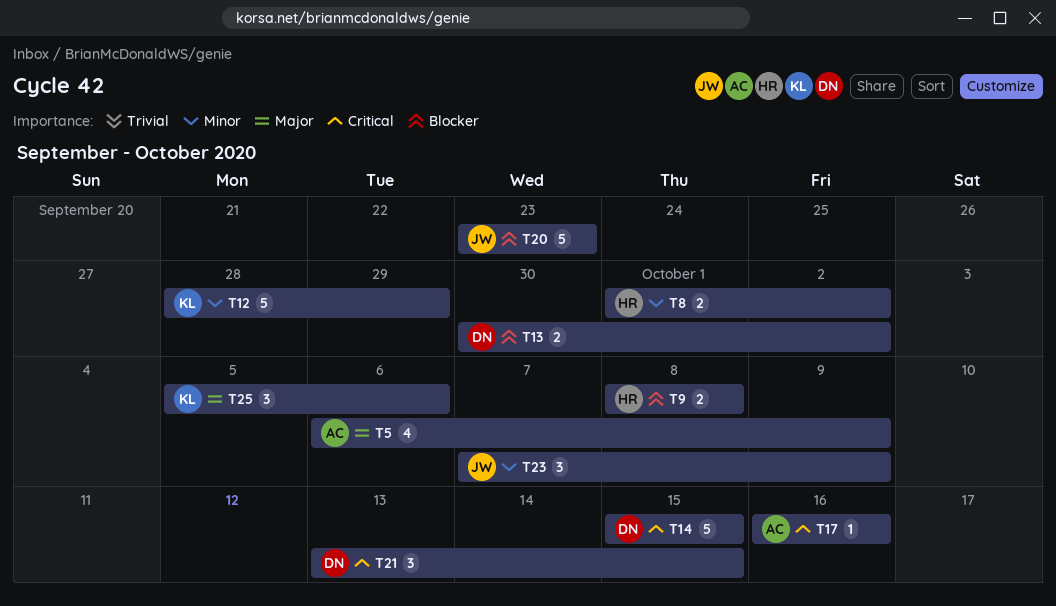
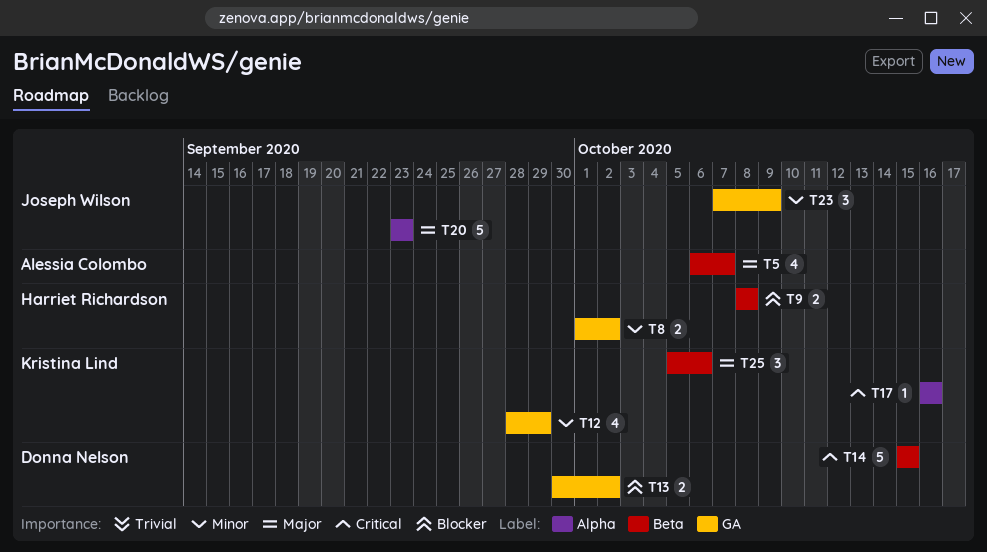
T5, due: Oct 9 -> Oct 7
T12, estimate: 5 -> 4
T17, owner: Alessia Colombo -> Kristina Lind
T20, priority: Blocker -> Major
T21: present -> none

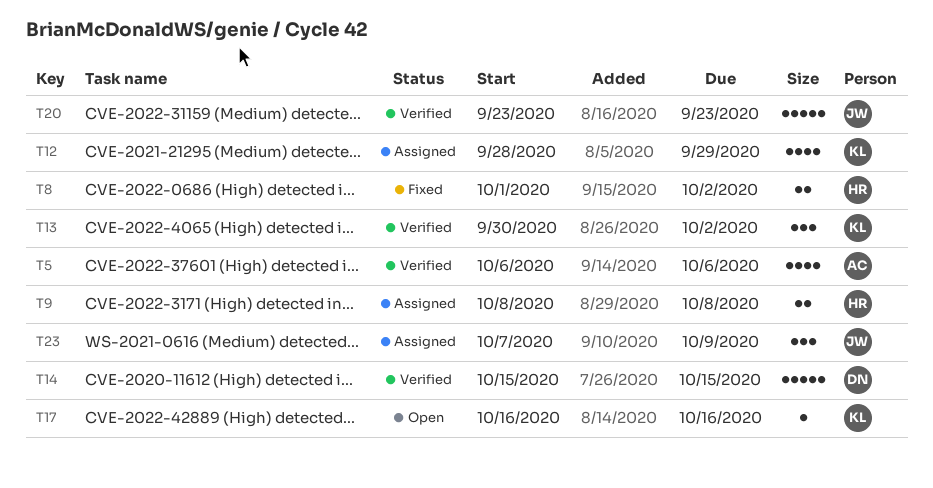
T5, due: Oct 7 -> Oct 6
T13, owner: Donna Nelson -> Kristina Lind
T13, estimate: 2 -> 3
T25: present -> none

